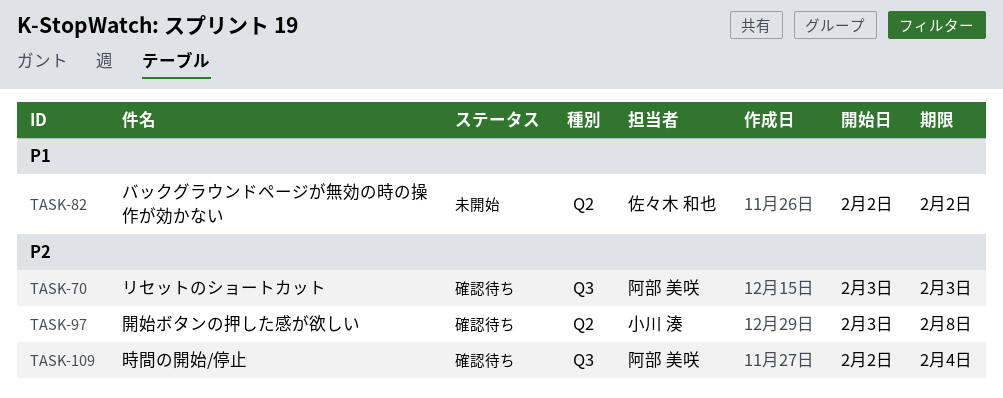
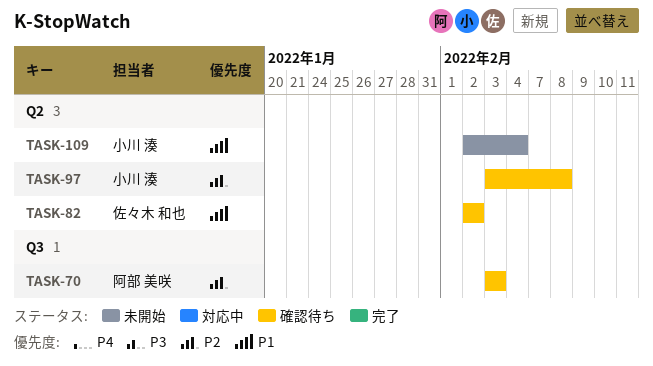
TASK-82, status: 未開始 -> 確認待ち
TASK-109, status: 確認待ち -> 未開始
TASK-109, owner: 阿部 美咲 -> 小川 湊
TASK-109, priority: P2 -> P1
TASK-109, label: Q3 -> Q2

